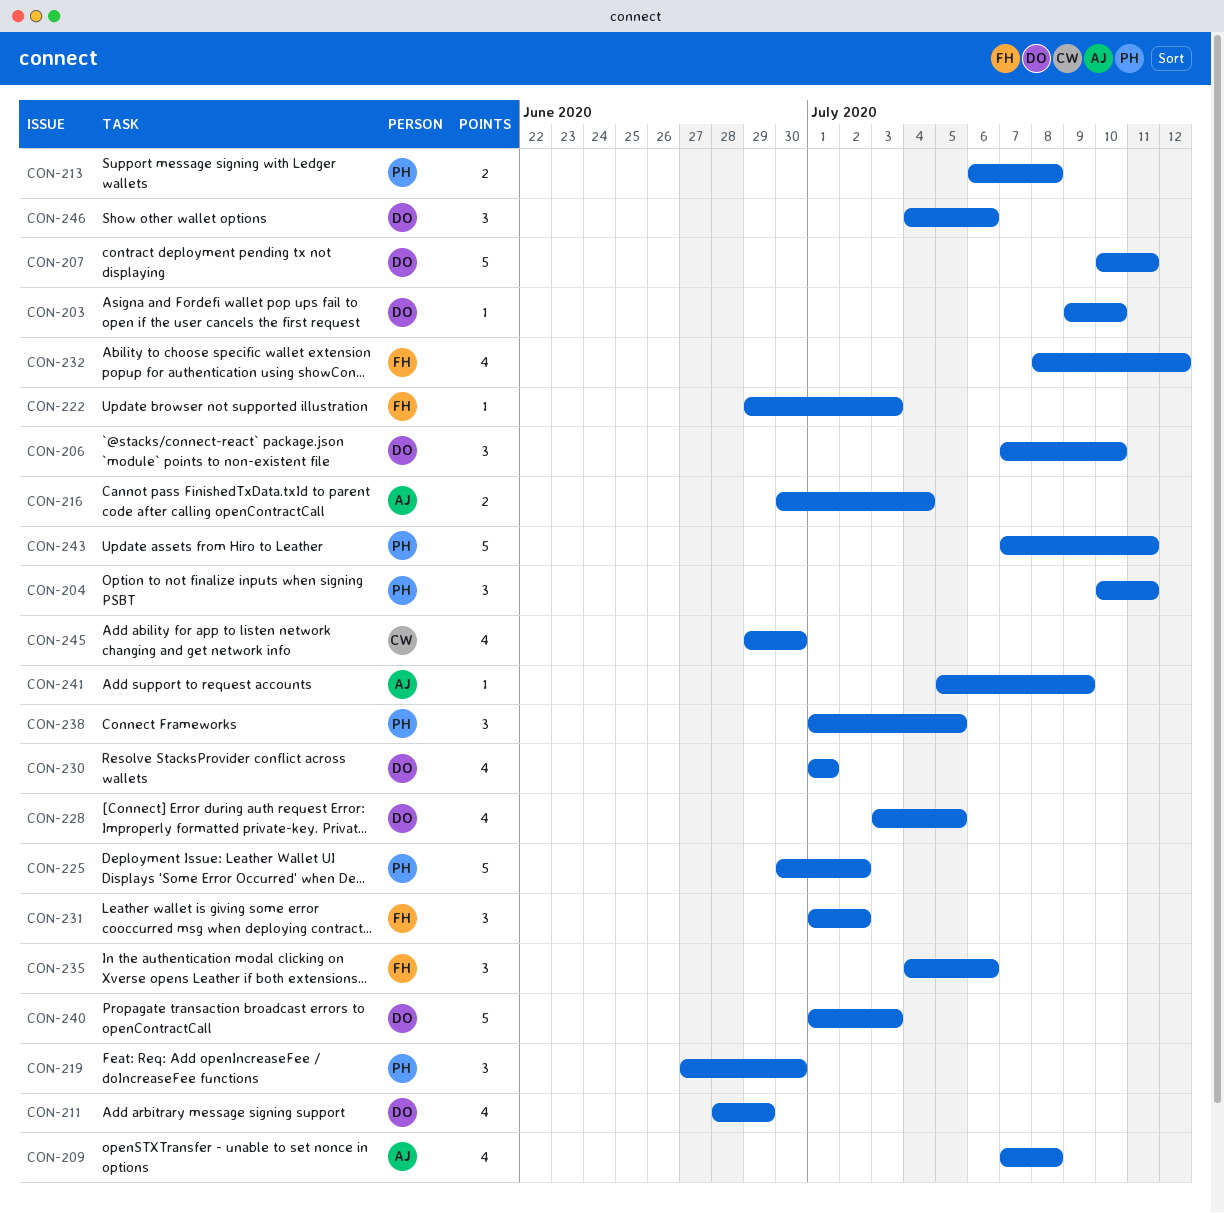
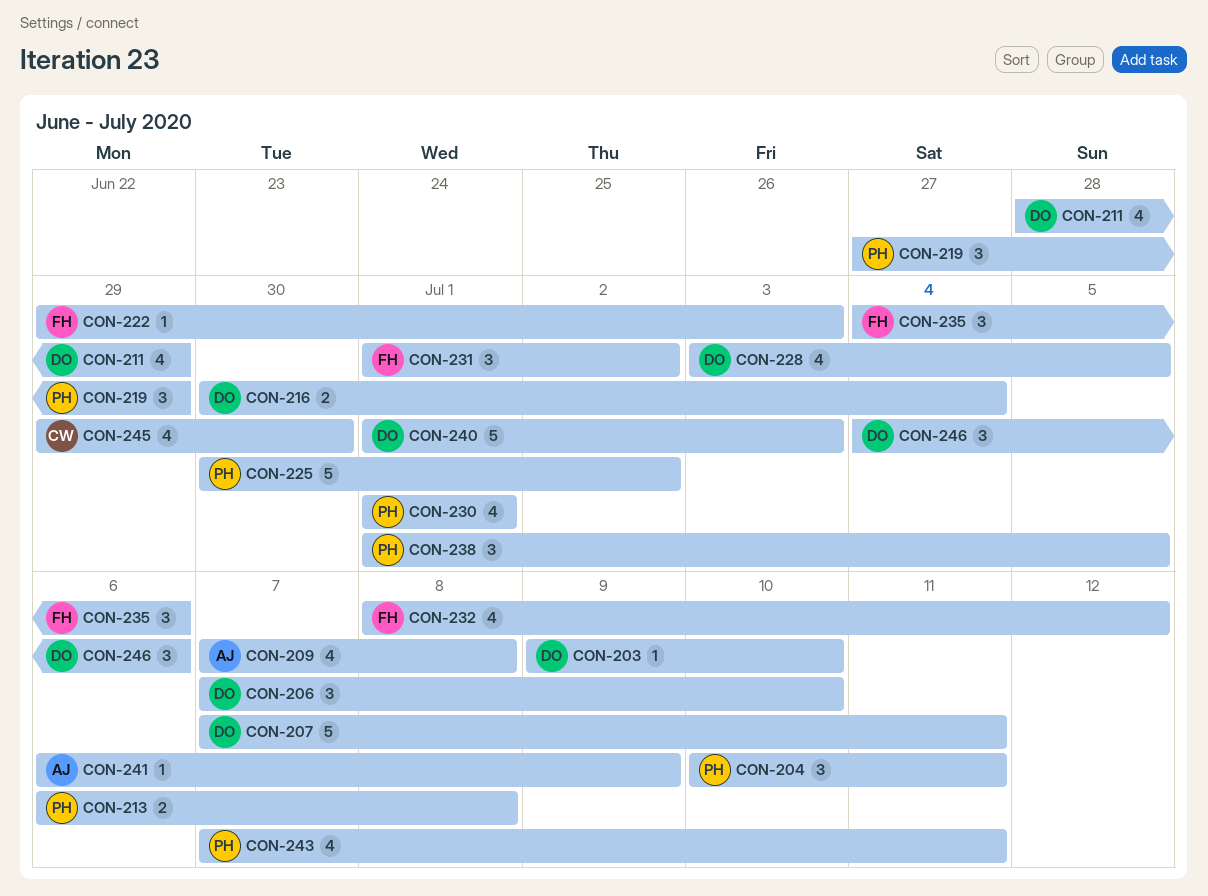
CON-207, start: Jul 10 -> Jul 7
CON-216, owner: AJ -> DO
CON-219, due: Jun 30 -> Jun 29
CON-230, owner: DO -> PH
CON-241, start: Jul 5 -> Jul 6
CON-243, estimate: 5 -> 4

